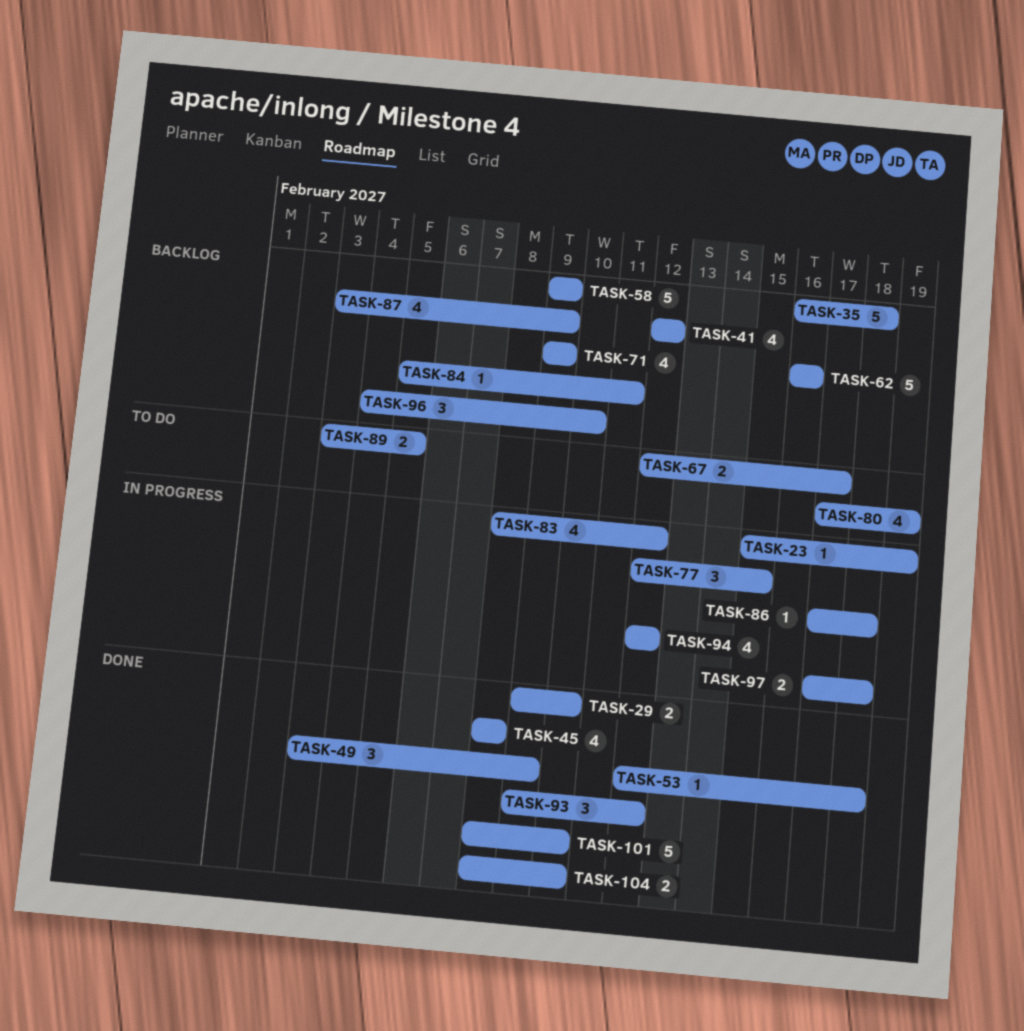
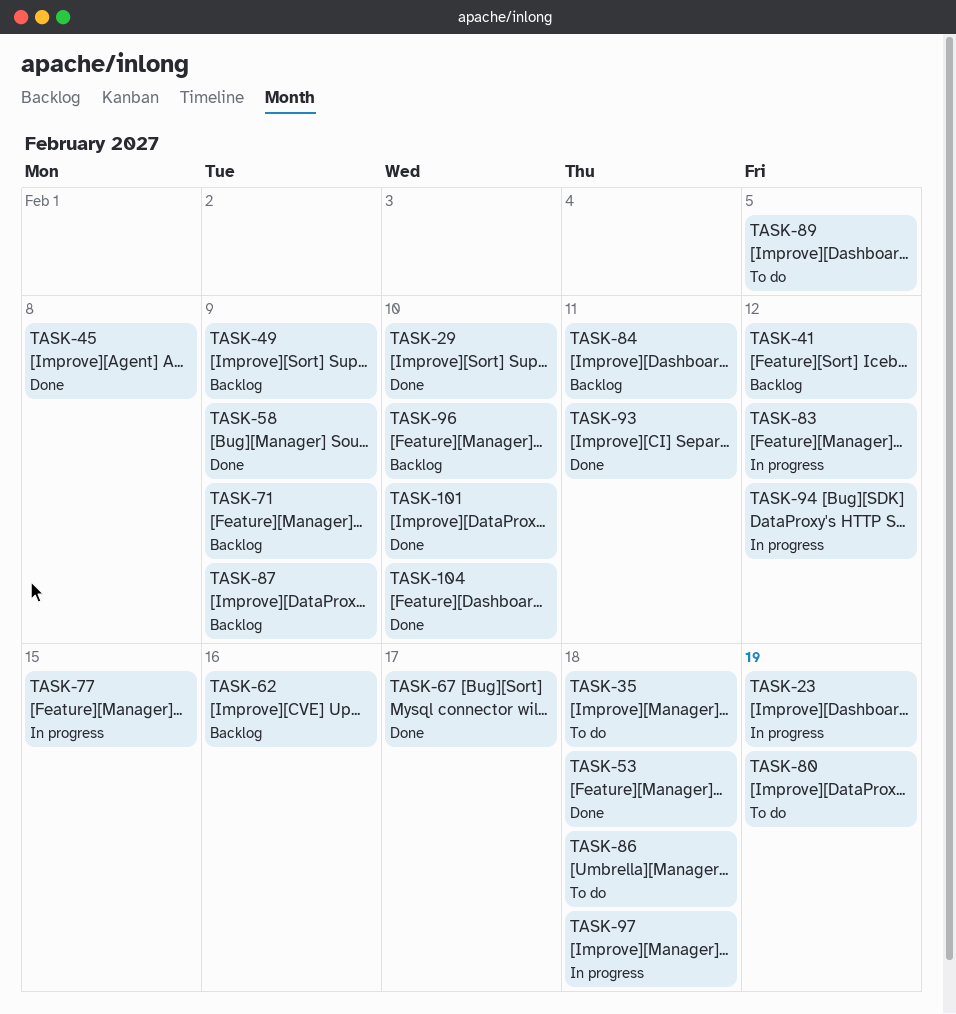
TASK-35, status: Backlog -> To do
TASK-49, status: Done -> Backlog
TASK-58, status: Backlog -> Done
TASK-67, status: To do -> Done
TASK-86, status: In progress -> To do
TASK-93, due: Feb 12 -> Feb 11

